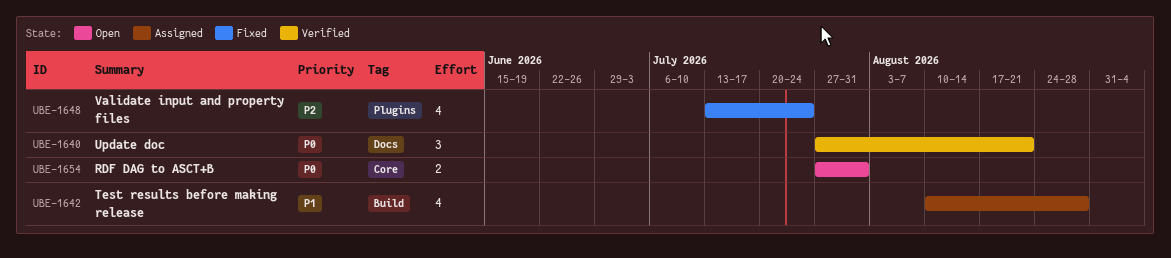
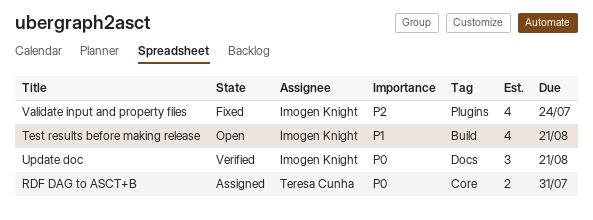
RDF DAG to ASCT+B, status: Open -> Assigned
Test results before making release, status: Assigned -> Open
Test results before making release, due: Aug 28 -> Aug 21

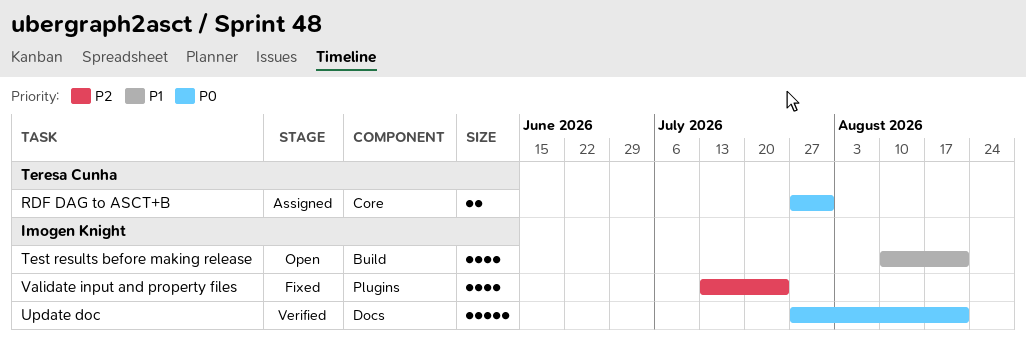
Update doc, estimate: 3 -> 5

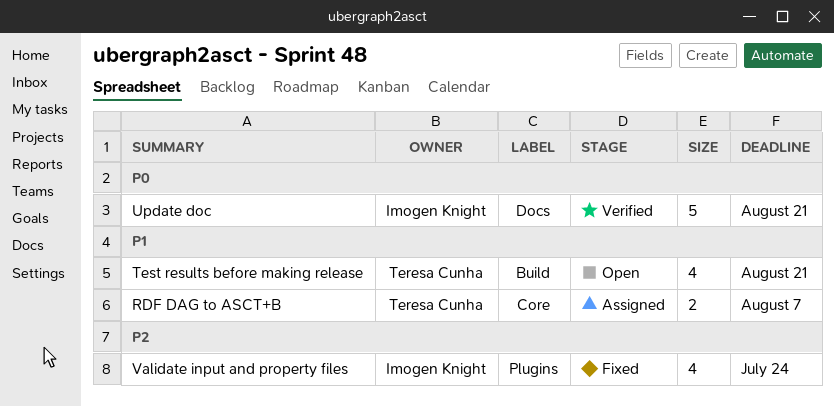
RDF DAG to ASCT+B, priority: P0 -> P1
RDF DAG to ASCT+B, due: Jul 31 -> Aug 7
Test results before making release, owner: Imogen Knight -> Teresa Cunha

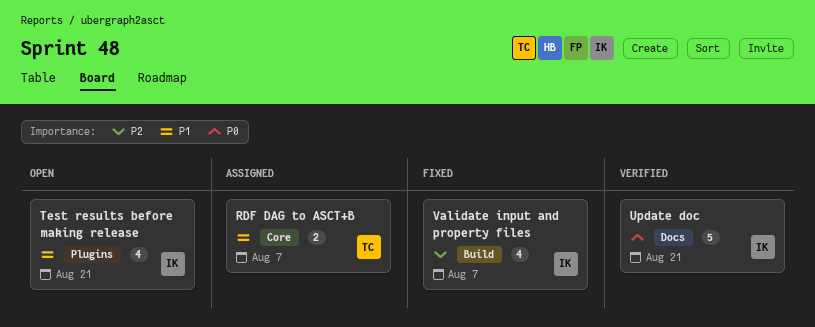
Test results before making release, owner: Teresa Cunha -> Imogen Knight
Test results before making release, label: Build -> Plugins
Validate input and property files, label: Plugins -> Build
Validate input and property files, due: Jul 24 -> Aug 7

